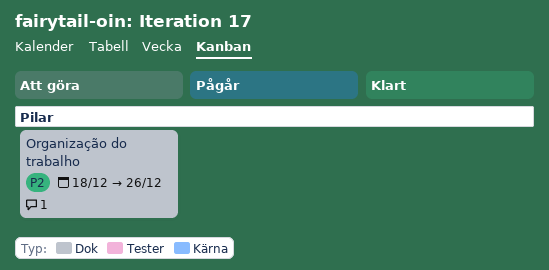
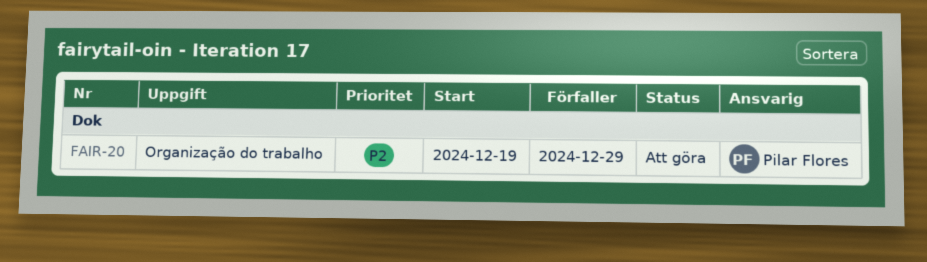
Organização do trabalho, start: Dec 18 -> Dec 19
Organização do trabalho, due: Dec 26 -> Dec 29

